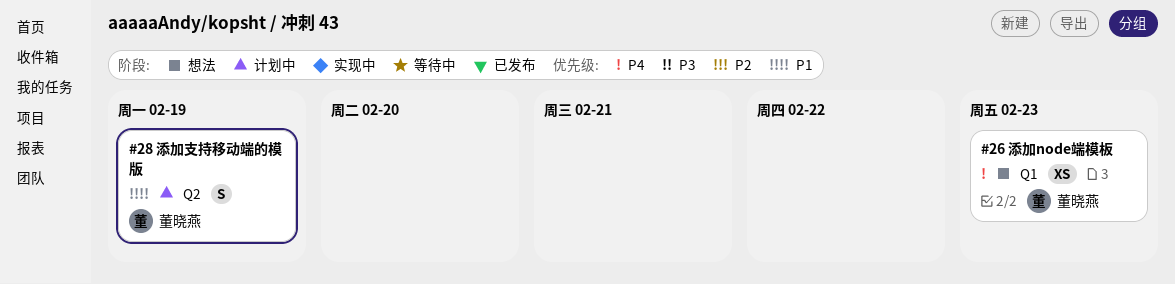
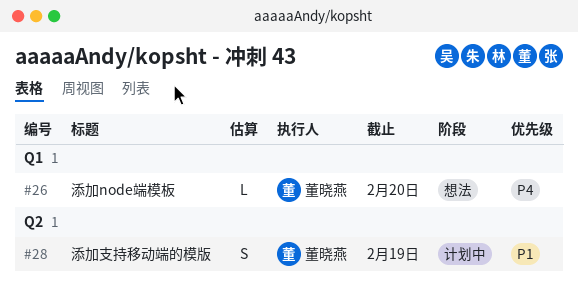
#26, estimate: XS -> L
#26, due: Feb 23 -> Feb 20

